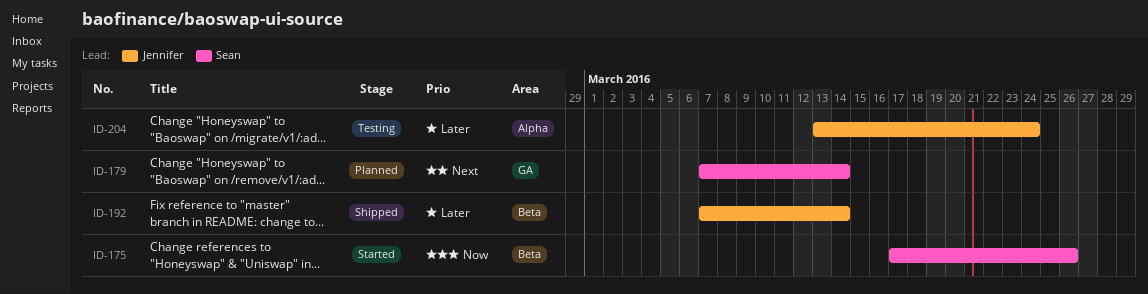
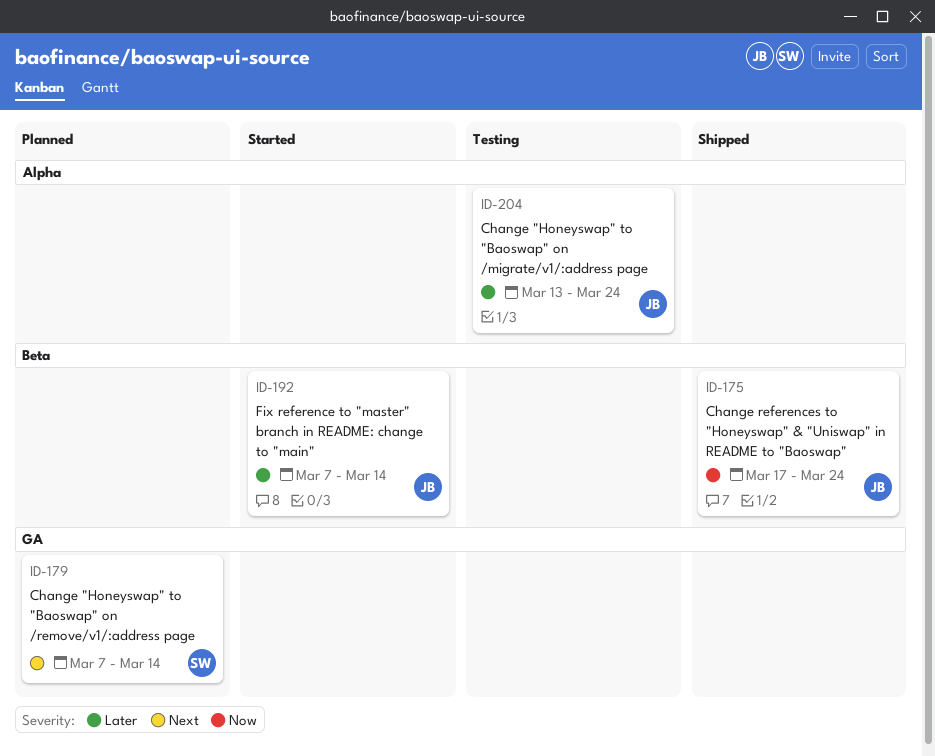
ID-175, status: Started -> Shipped
ID-175, owner: Sean -> Jennifer
ID-175, due: Mar 26 -> Mar 24
ID-192, status: Shipped -> Started

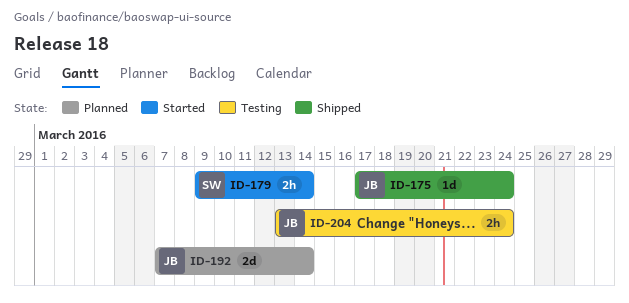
ID-179, status: Planned -> Started
ID-179, start: Mar 7 -> Mar 9
ID-192, status: Started -> Planned

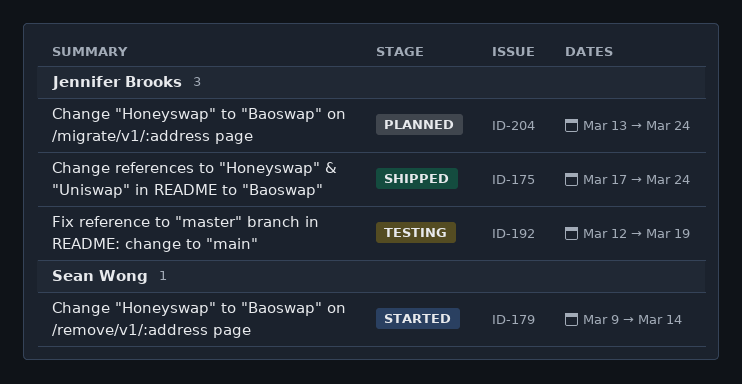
ID-192, status: Planned -> Testing
ID-192, start: Mar 7 -> Mar 12
ID-192, due: Mar 14 -> Mar 19
ID-204, status: Testing -> Planned

